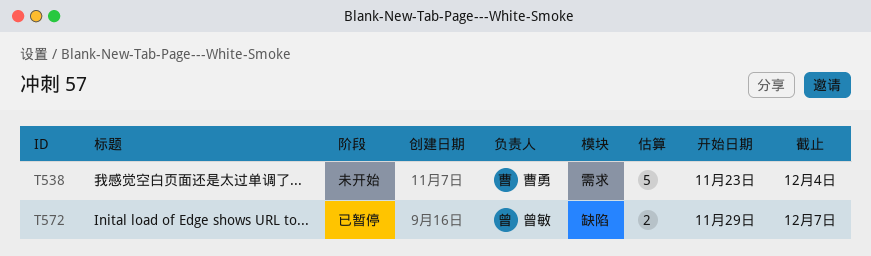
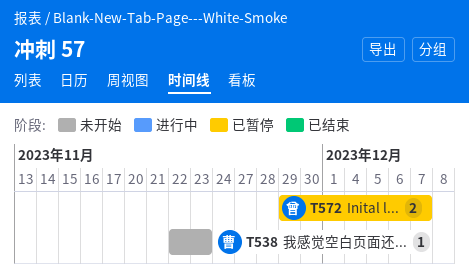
T538, estimate: 5 -> 1
T538, start: Nov 23 -> Nov 22
T538, due: Dec 4 -> Nov 23

